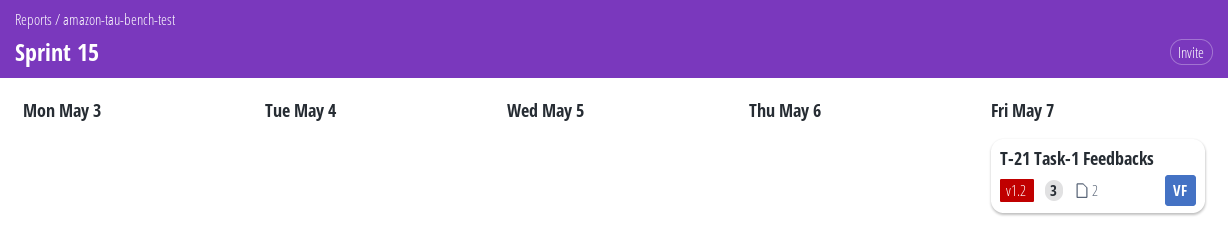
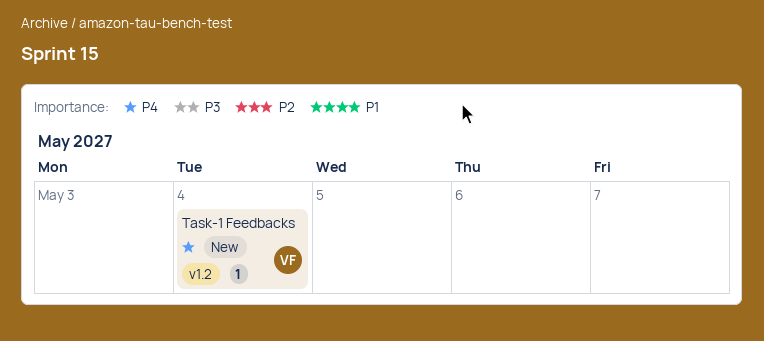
Task-1 Feedbacks, estimate: 3 -> 1
Task-1 Feedbacks, due: May 7 -> May 4

